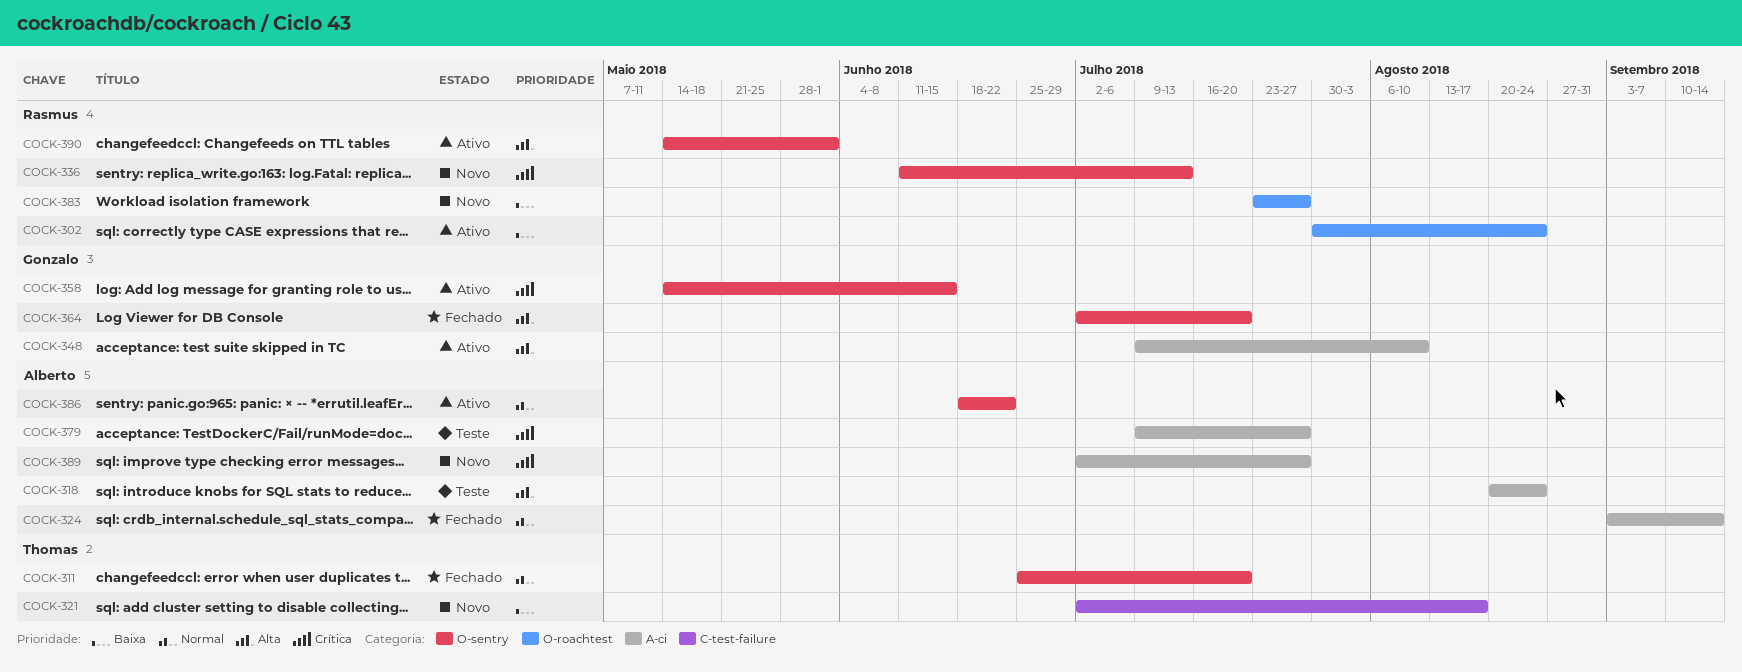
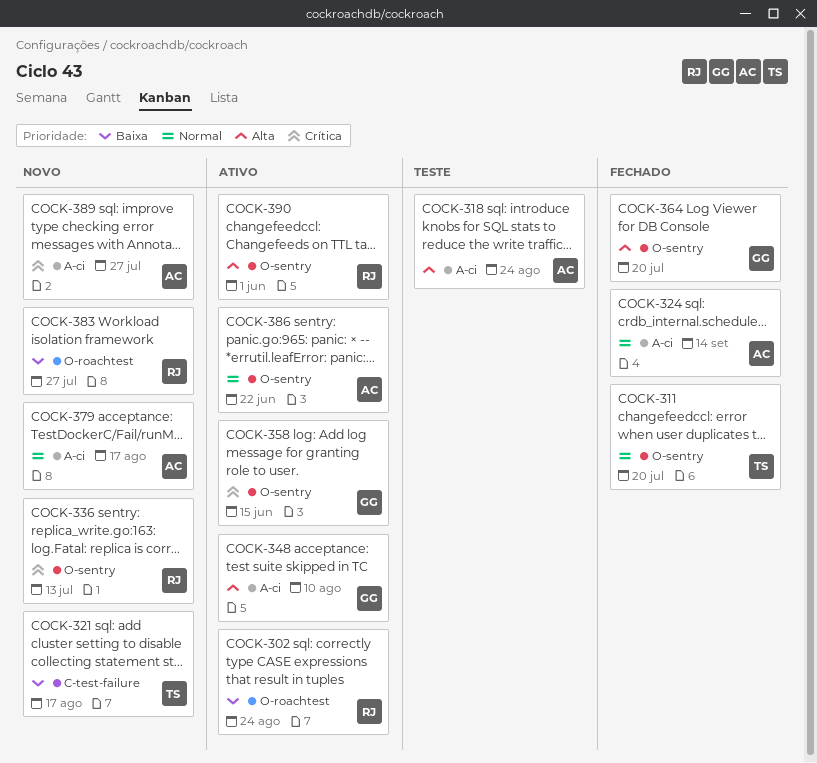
COCK-379, status: Teste -> Novo
COCK-379, priority: Crítica -> Normal
COCK-379, due: Jul 27 -> Aug 17

